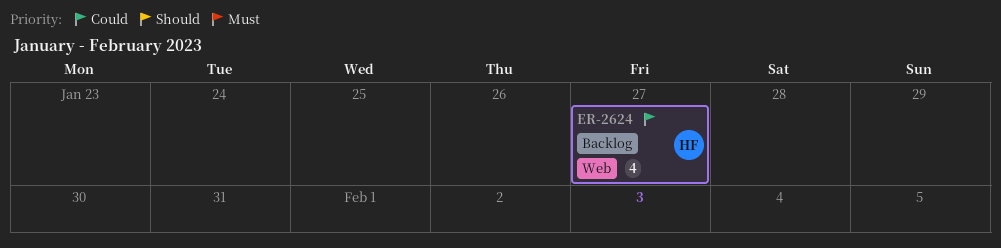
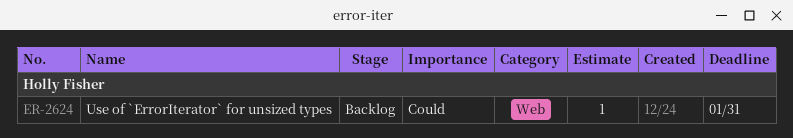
ER-2624, estimate: 4 -> 1
ER-2624, due: Jan 27 -> Jan 31

